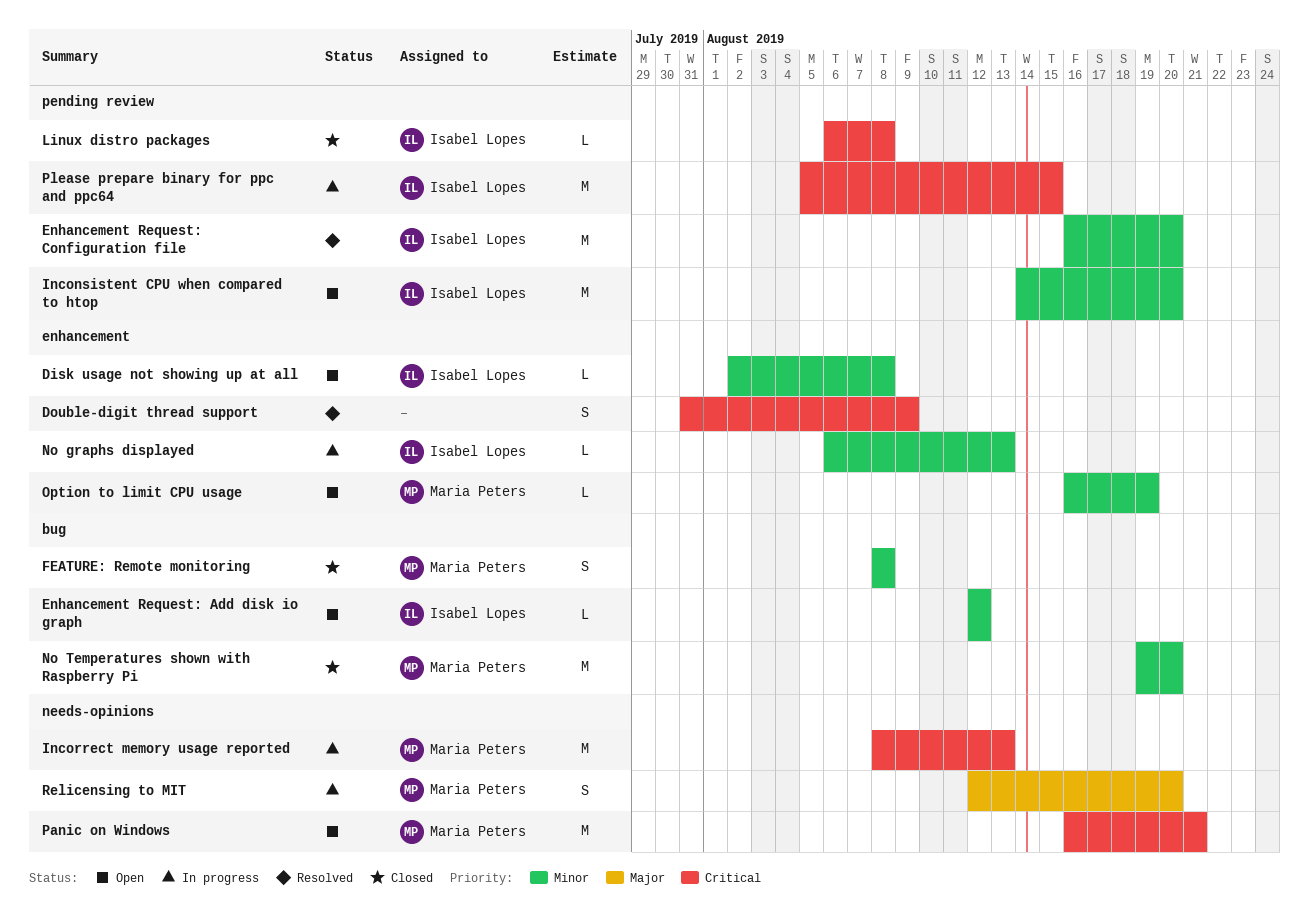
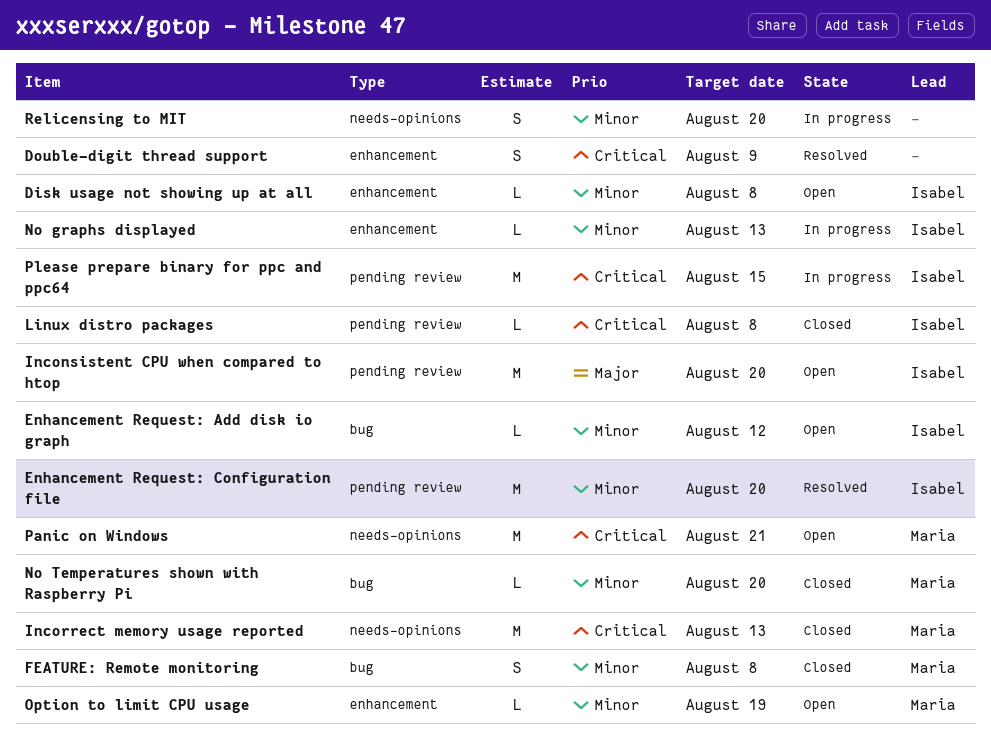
Inconsistent CPU when compared to htop, priority: Minor -> Major
Incorrect memory usage reported, status: In progress -> Closed
No Temperatures shown with Raspberry Pi, estimate: M -> L
Relicensing to MIT, owner: Maria Peters -> none
Relicensing to MIT, priority: Major -> Minor

